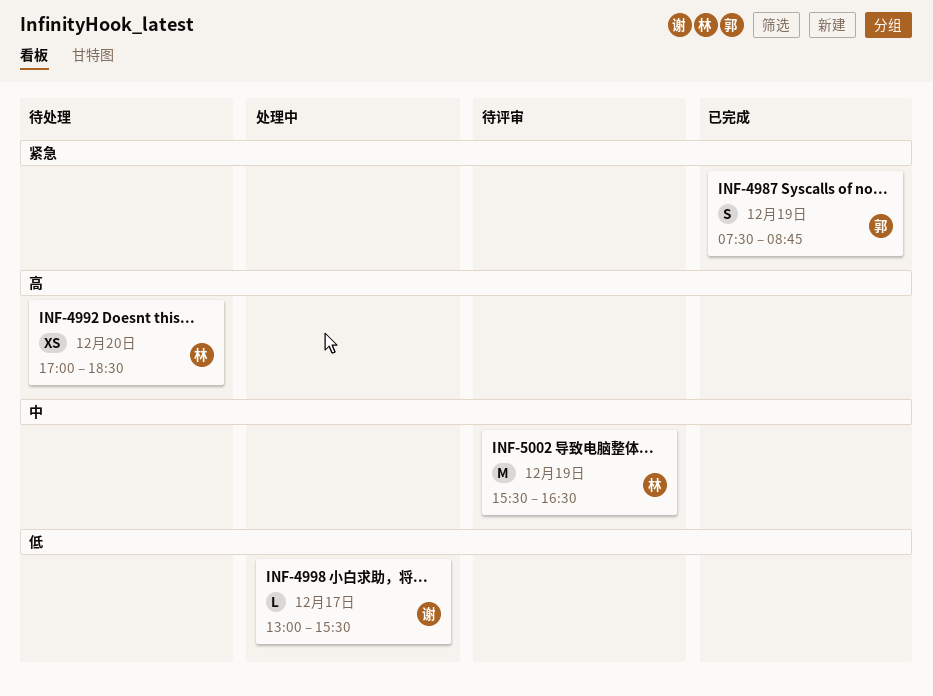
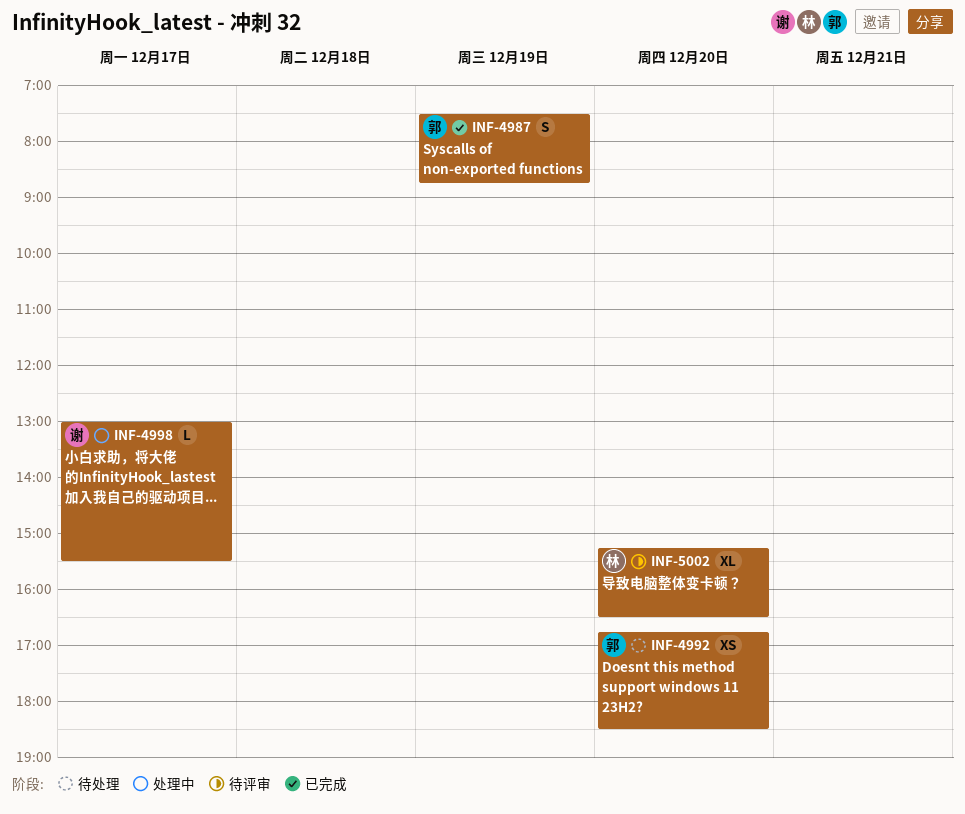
INF-4992, owner: 林 -> 郭
INF-4992, begins: 17:00 -> 16:45
INF-5002, estimate: M -> XL
INF-5002, day: Dec 19 -> Dec 20
INF-5002, begins: 15:30 -> 15:15

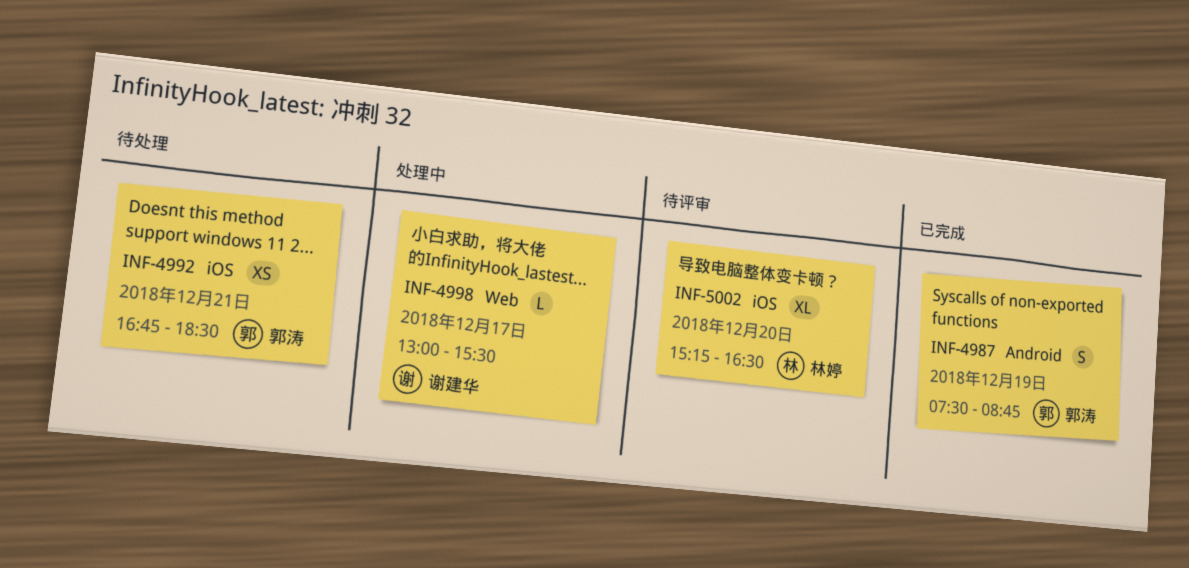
INF-4992, day: Dec 20 -> Dec 21

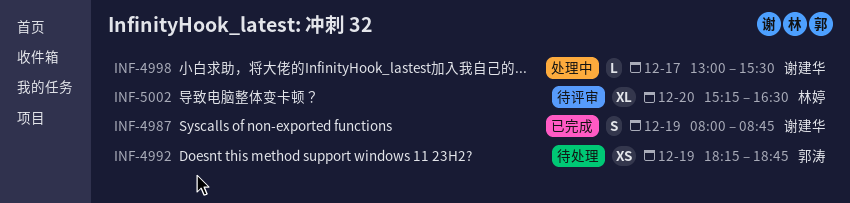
INF-4987, owner: 郭涛 -> 谢建华
INF-4987, begins: 07:30 -> 08:00
INF-4992, day: Dec 21 -> Dec 19
INF-4992, begins: 16:45 -> 18:15
INF-4992, ends: 18:30 -> 18:45

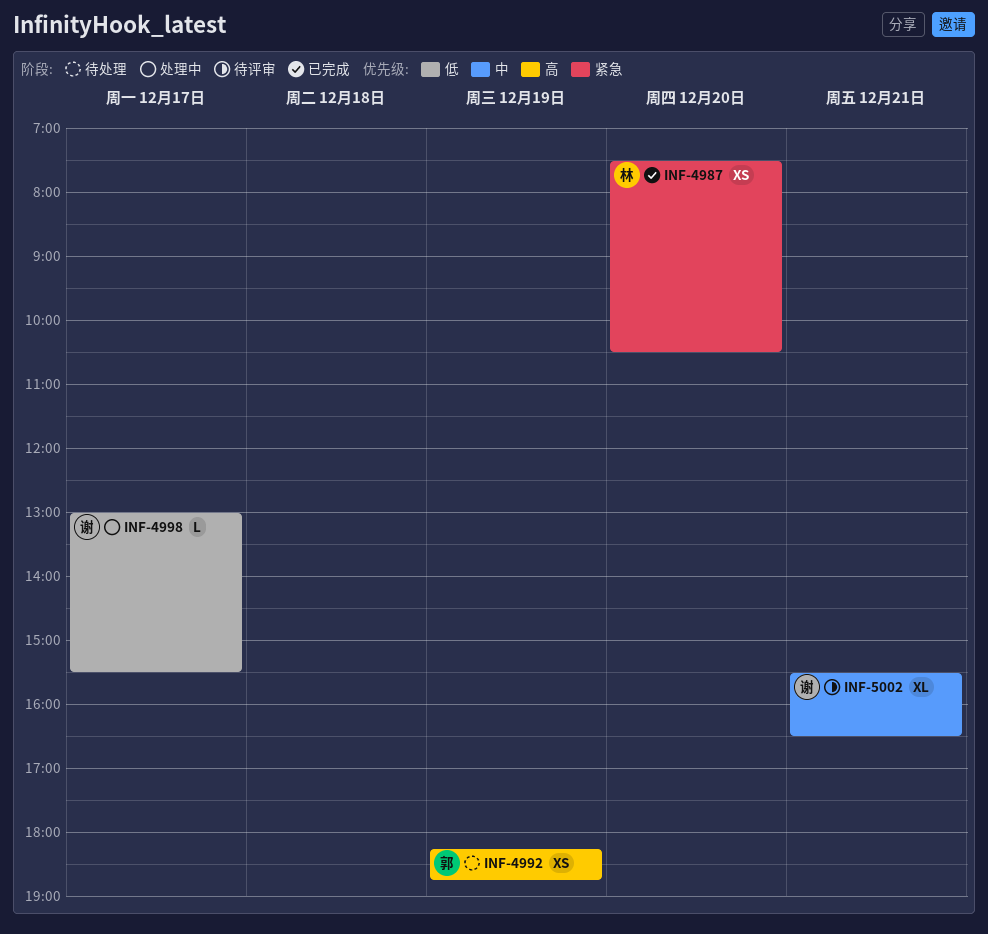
INF-4987, owner: 谢建华 -> 林婷
INF-4987, estimate: S -> XS
INF-4987, day: Dec 19 -> Dec 20
INF-4987, begins: 08:00 -> 07:30
INF-4987, ends: 08:45 -> 10:30
INF-5002, owner: 林婷 -> 谢建华
INF-5002, day: Dec 20 -> Dec 21
INF-5002, begins: 15:15 -> 15:30

